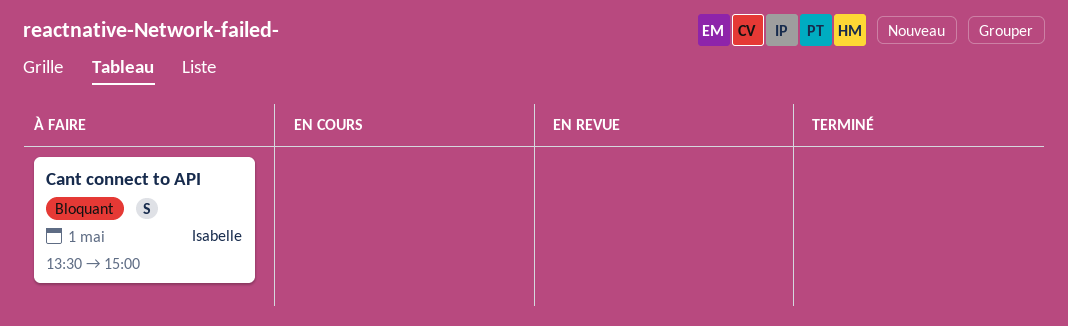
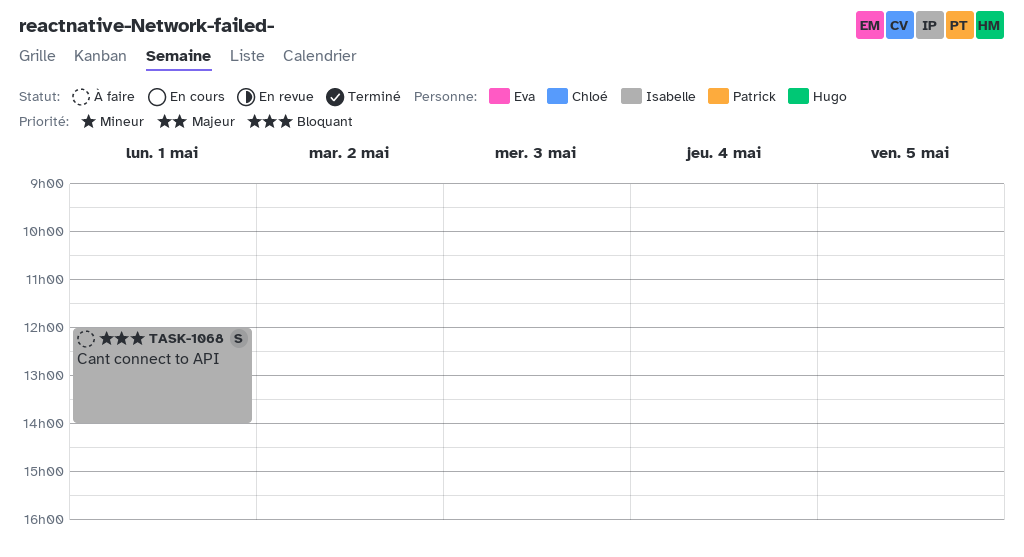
Cant connect to API, begins: 13:30 -> 12:00
Cant connect to API, ends: 15:00 -> 14:00

